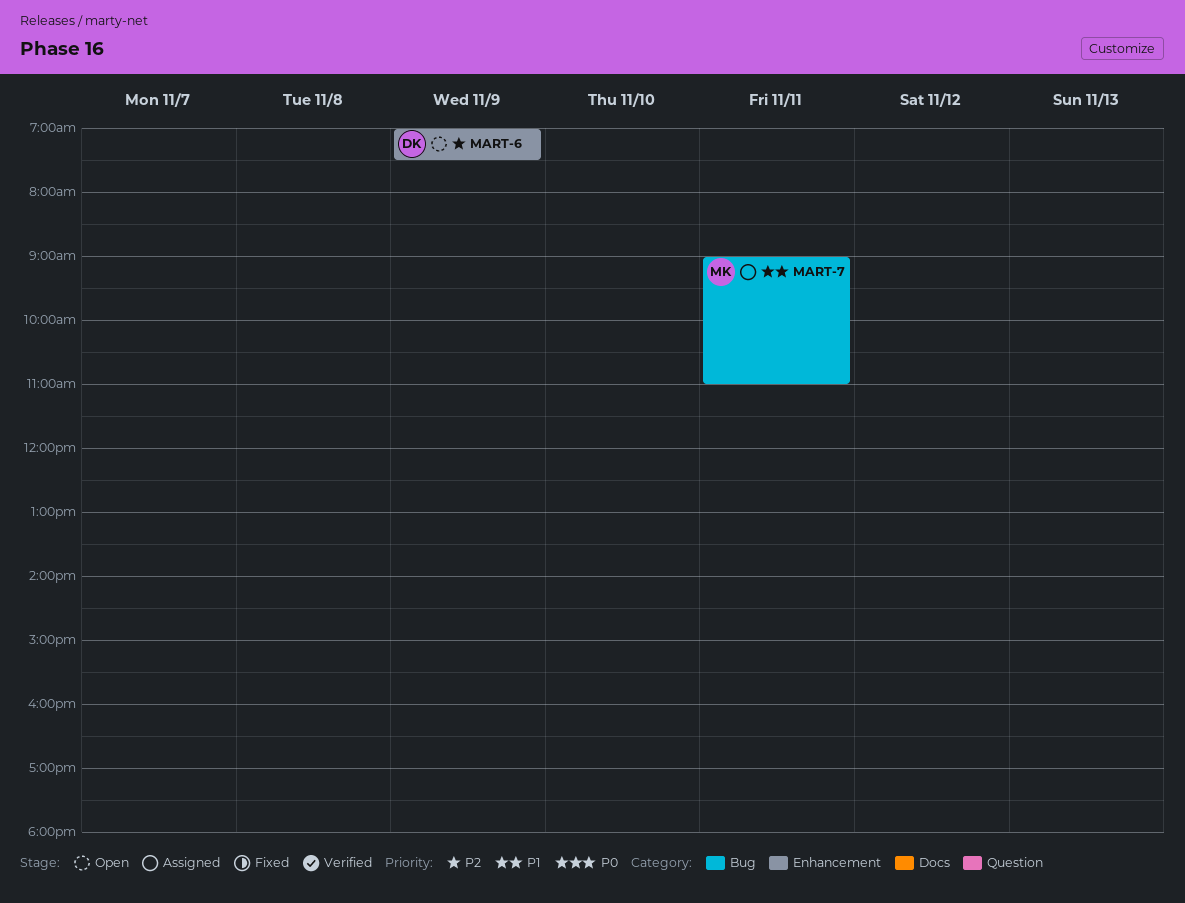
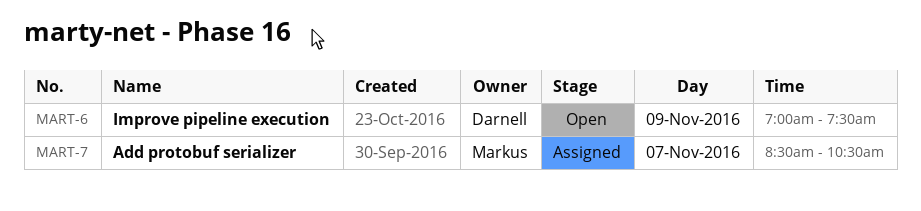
MART-7, day: Nov 11 -> Nov 7
MART-7, begins: 09:00 -> 08:30
MART-7, ends: 11:00 -> 10:30

